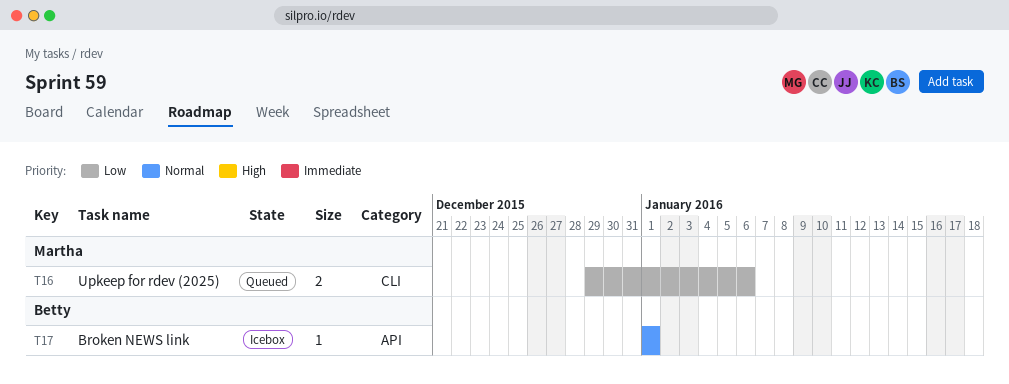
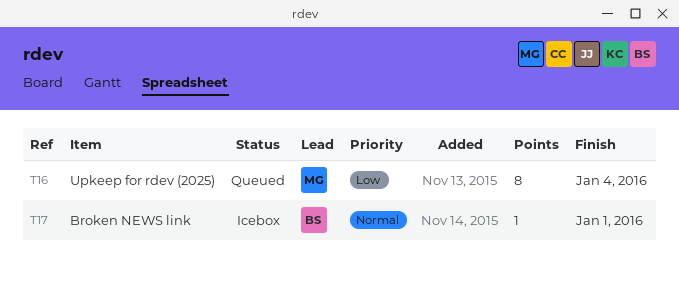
T16, estimate: 2 -> 8
T16, due: Jan 6 -> Jan 4

